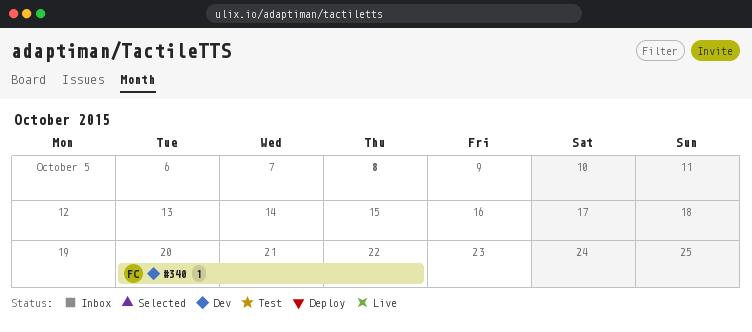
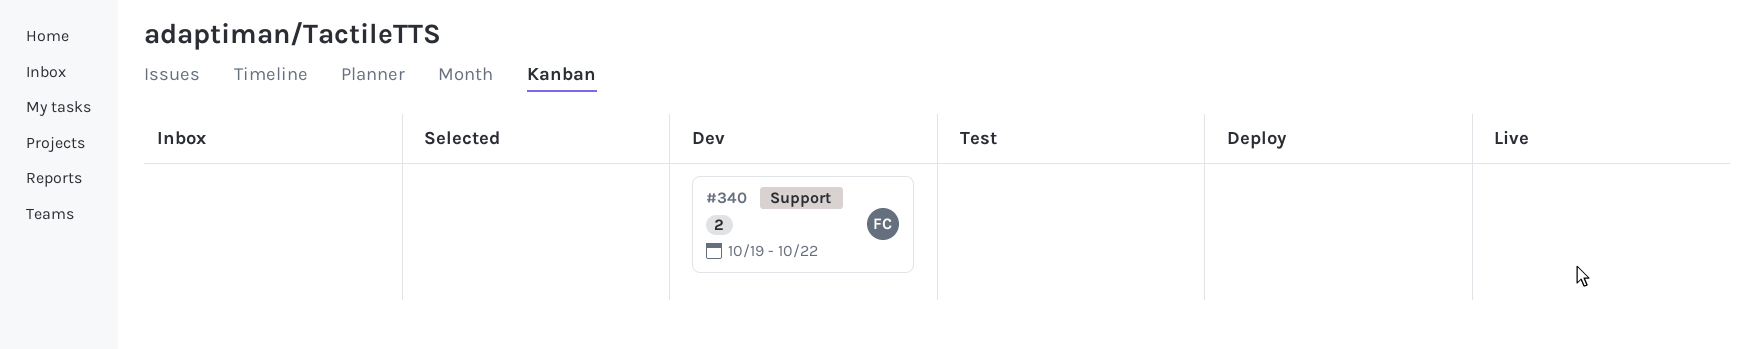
#340, estimate: 1 -> 2
#340, start: Oct 20 -> Oct 19

